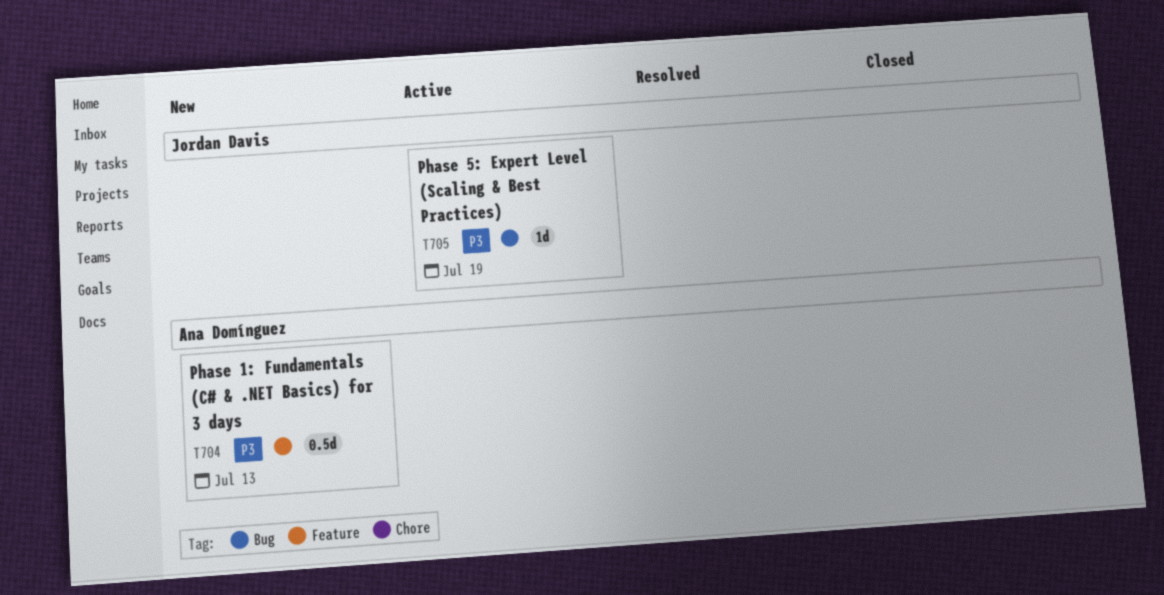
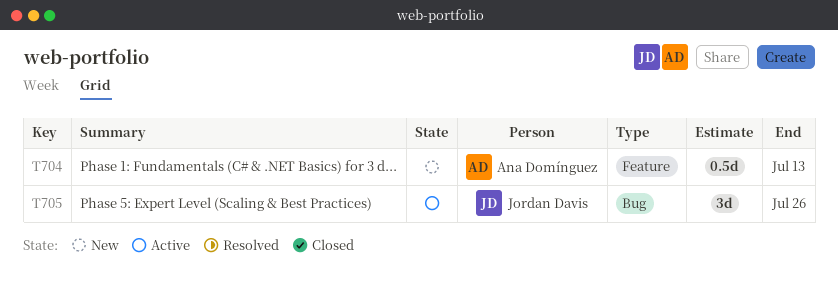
T705, estimate: 1d -> 3d
T705, due: Jul 19 -> Jul 26

